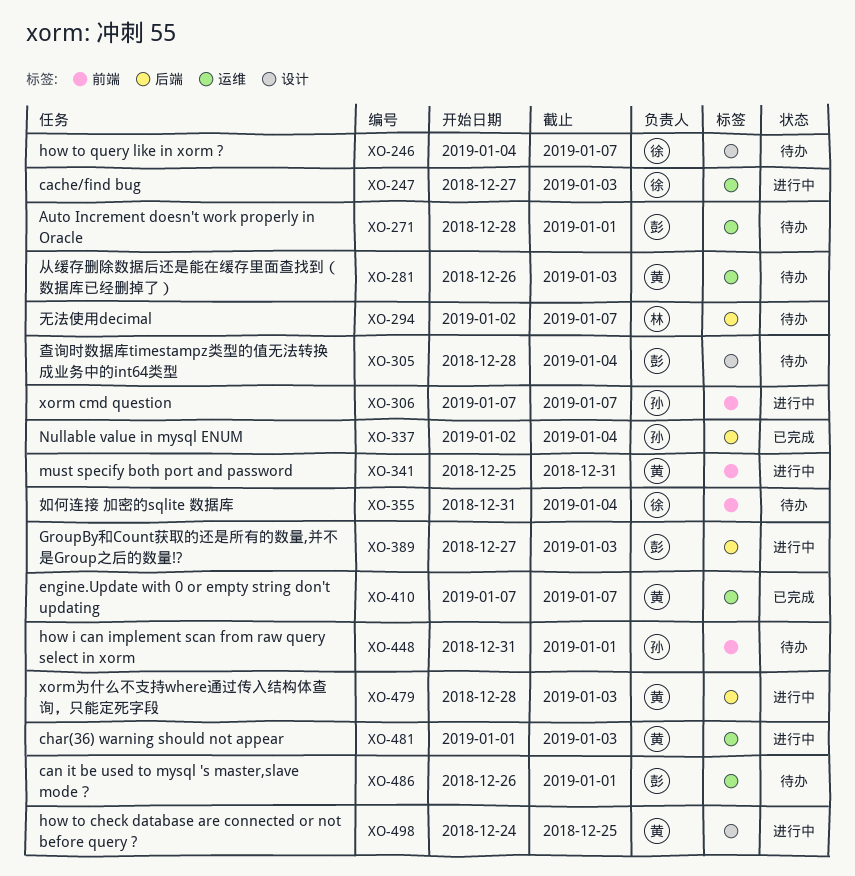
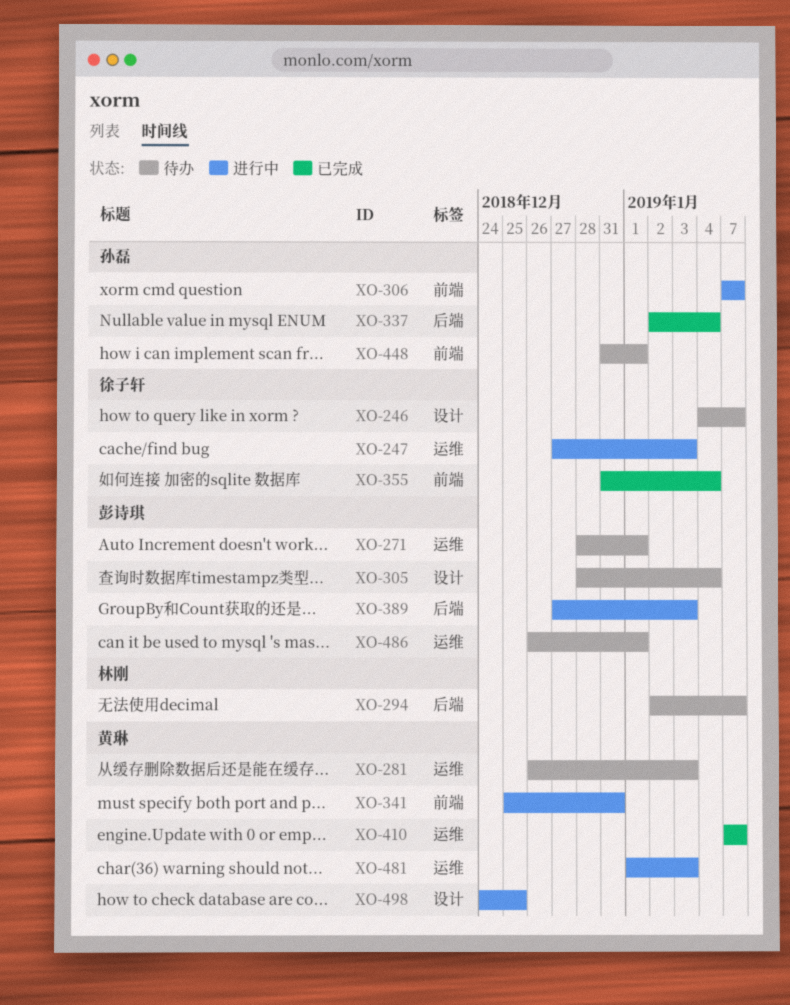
XO-355, status: 待办 -> 已完成
XO-479: present -> none

